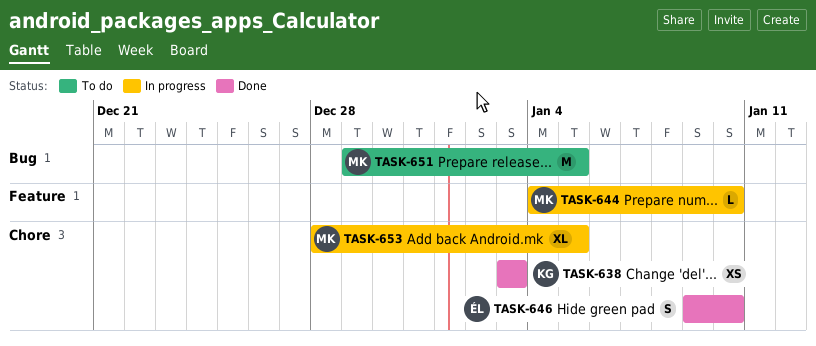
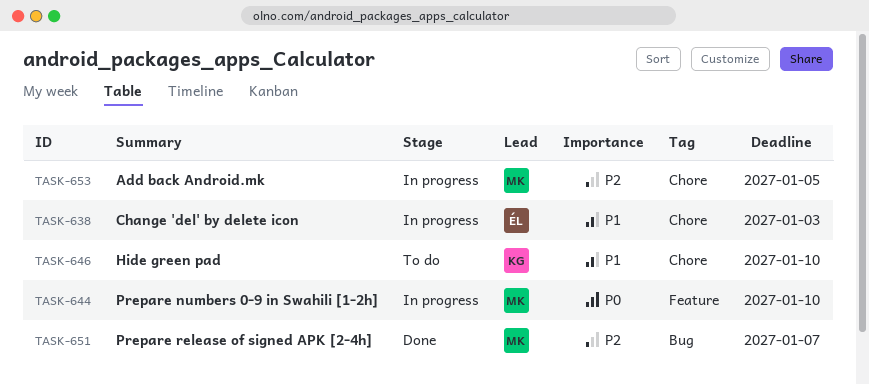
TASK-638, status: Done -> In progress
TASK-638, owner: KG -> ÉL
TASK-646, status: Done -> To do
TASK-646, owner: ÉL -> KG
TASK-651, status: To do -> Done
TASK-651, due: Jan 5 -> Jan 7

